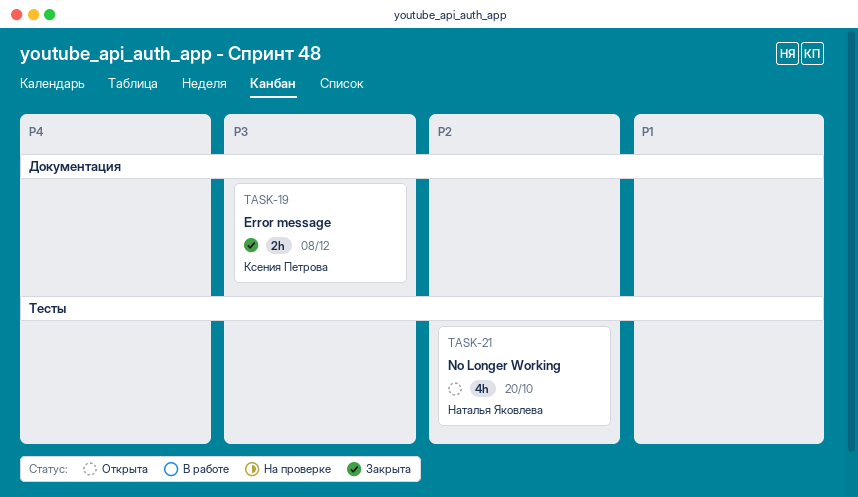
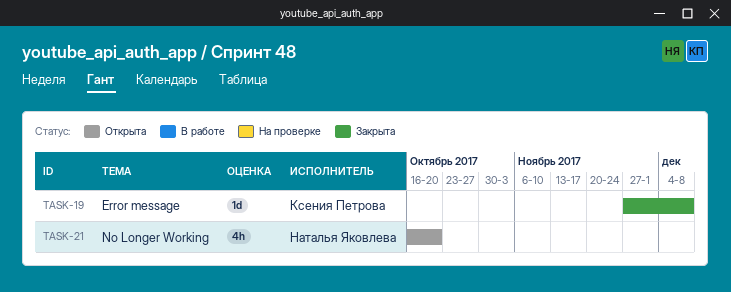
TASK-19, estimate: 2h -> 1d

